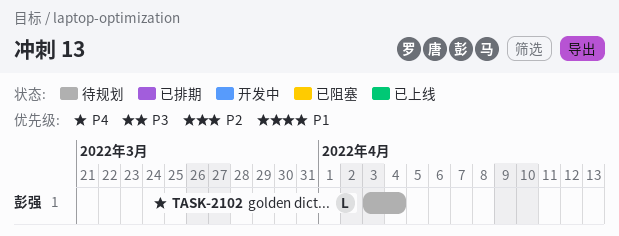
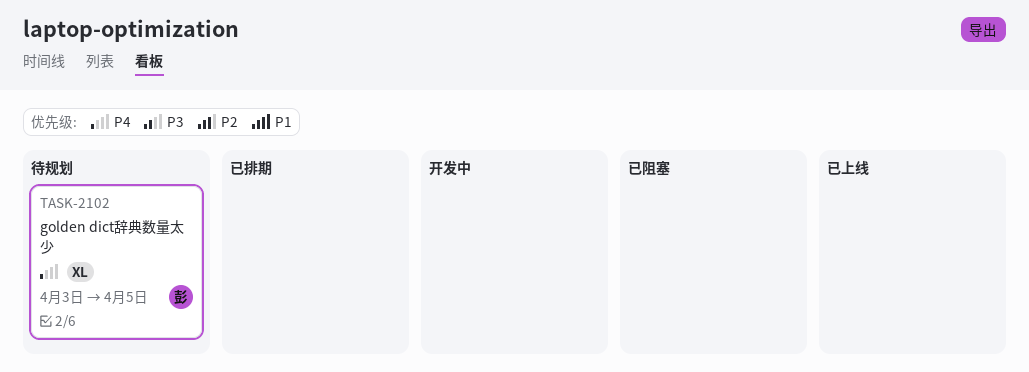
TASK-2102, estimate: L -> XL
TASK-2102, due: Apr 4 -> Apr 5

